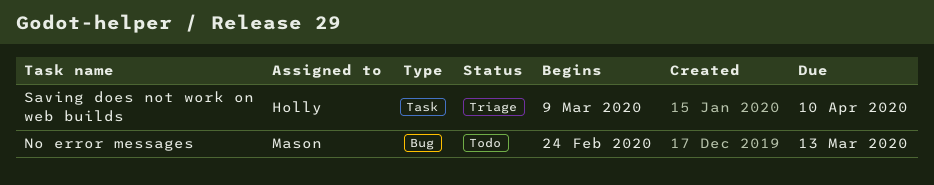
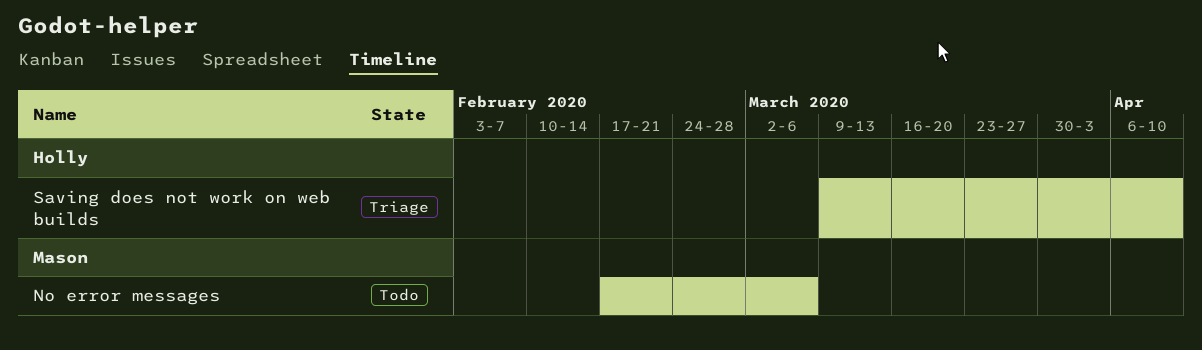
No error messages, start: Feb 24 -> Feb 17
No error messages, due: Mar 13 -> Mar 6

